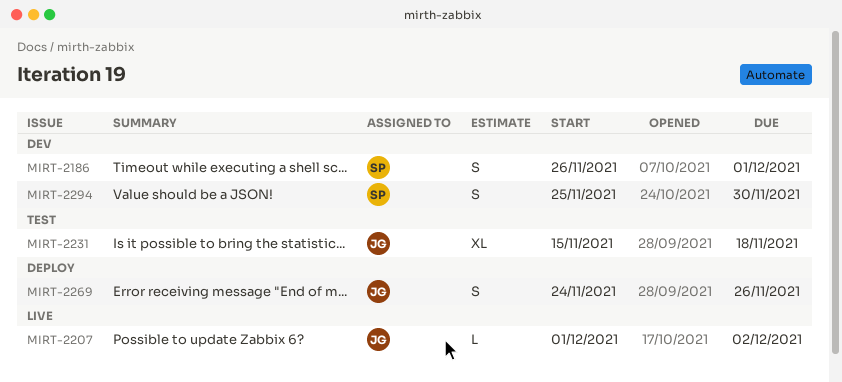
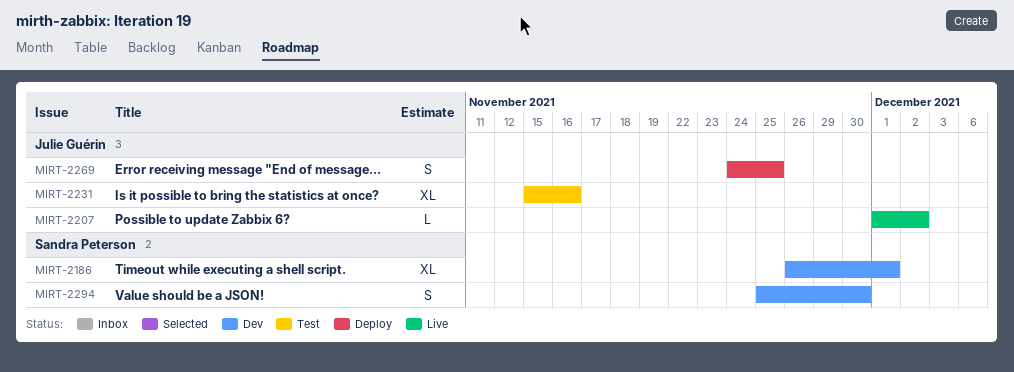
MIRT-2186, estimate: S -> XL
MIRT-2231, due: Nov 18 -> Nov 16
MIRT-2269, due: Nov 26 -> Nov 25

